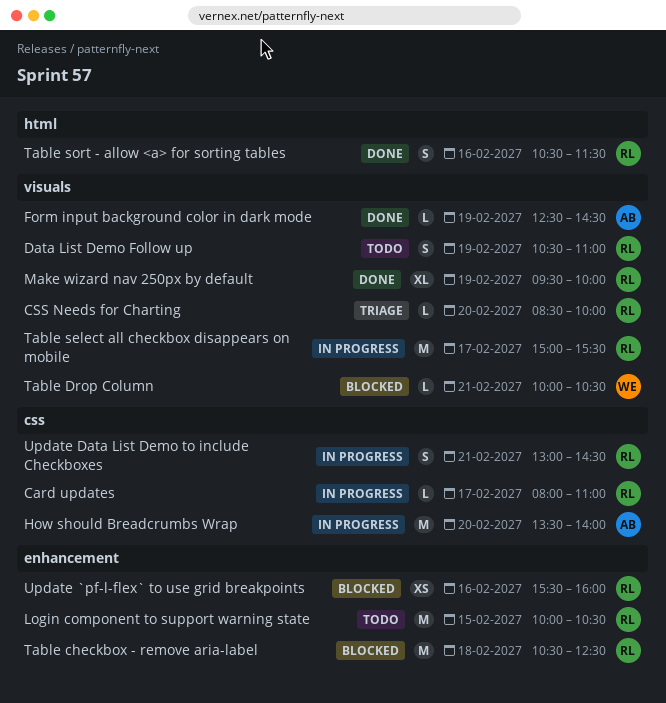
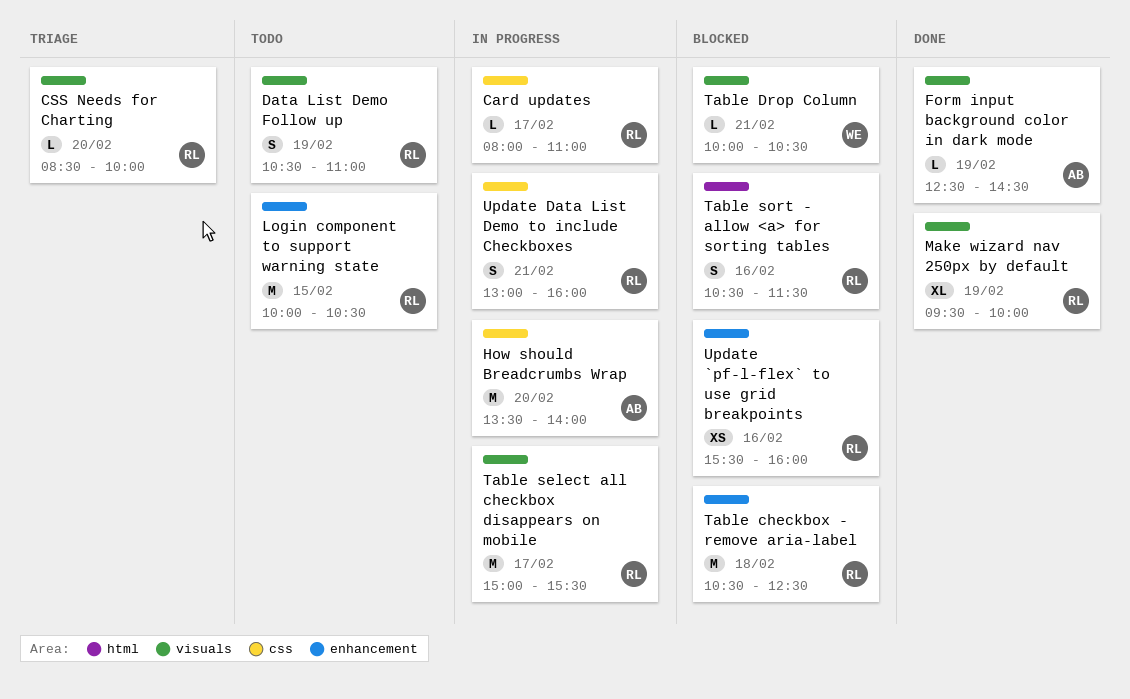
Table sort - allow <a> for sorting tables, status: Done -> Blocked
Update Data List Demo to include Checkboxes, ends: 14:30 -> 16:00

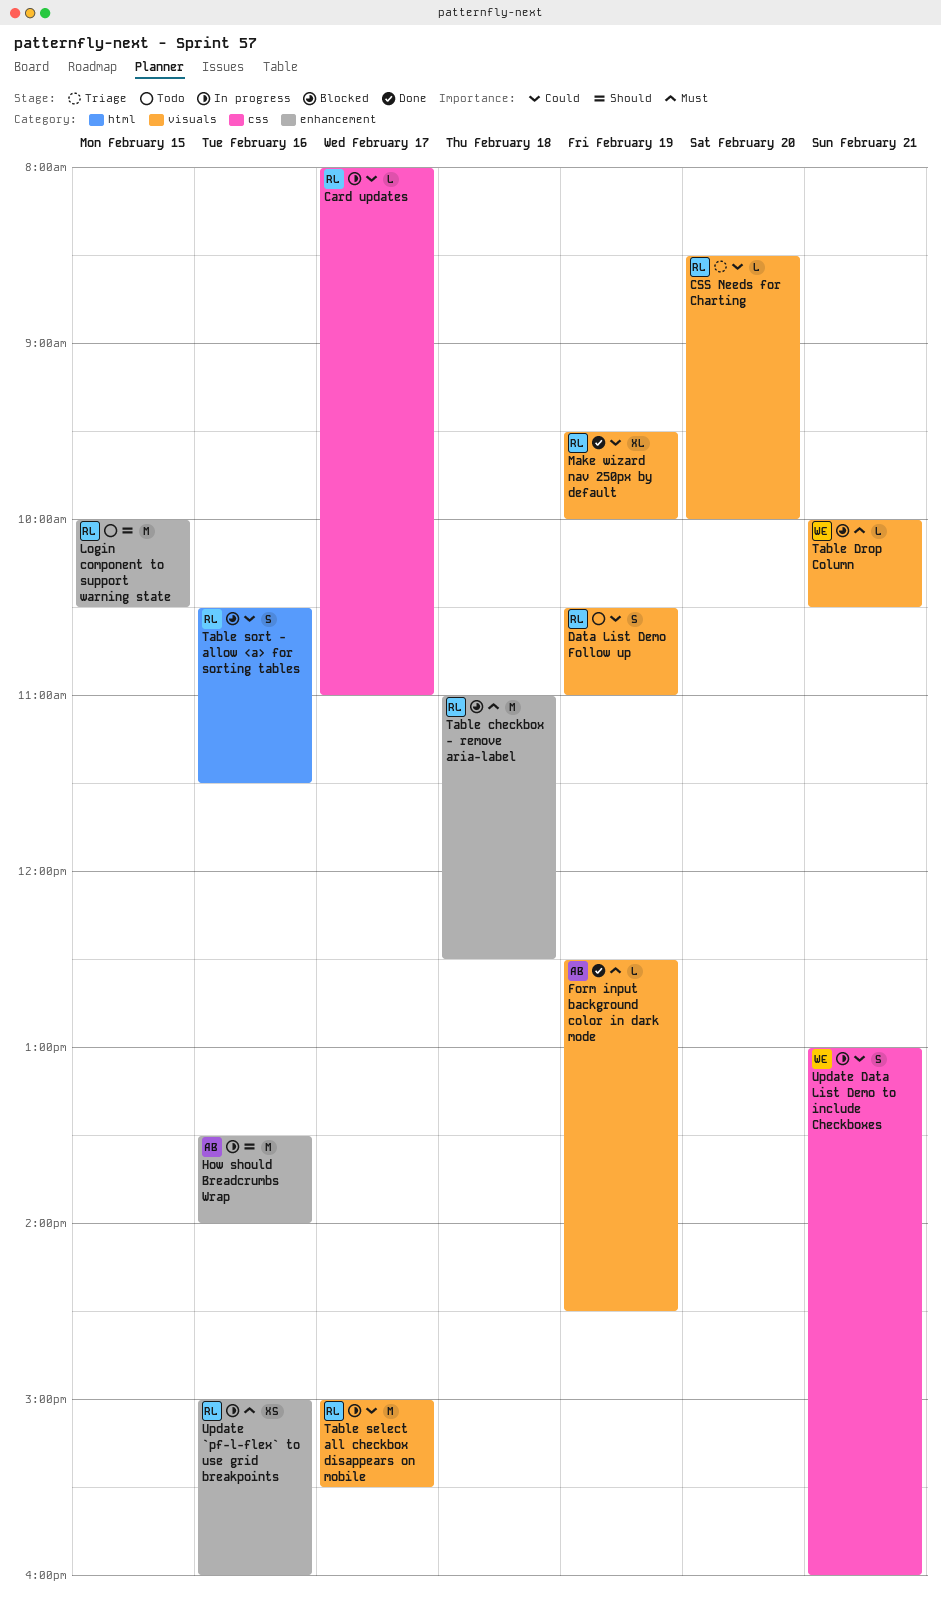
How should Breadcrumbs Wrap, label: css -> enhancement
How should Breadcrumbs Wrap, day: Feb 20 -> Feb 16
Table checkbox - remove aria-label, begins: 10:30 -> 11:00
Update `pf-l-flex` to use grid breakpoints, status: Blocked -> In progress
Update `pf-l-flex` to use grid breakpoints, begins: 15:30 -> 15:00
Update Data List Demo to include Checkboxes, owner: RL -> WE

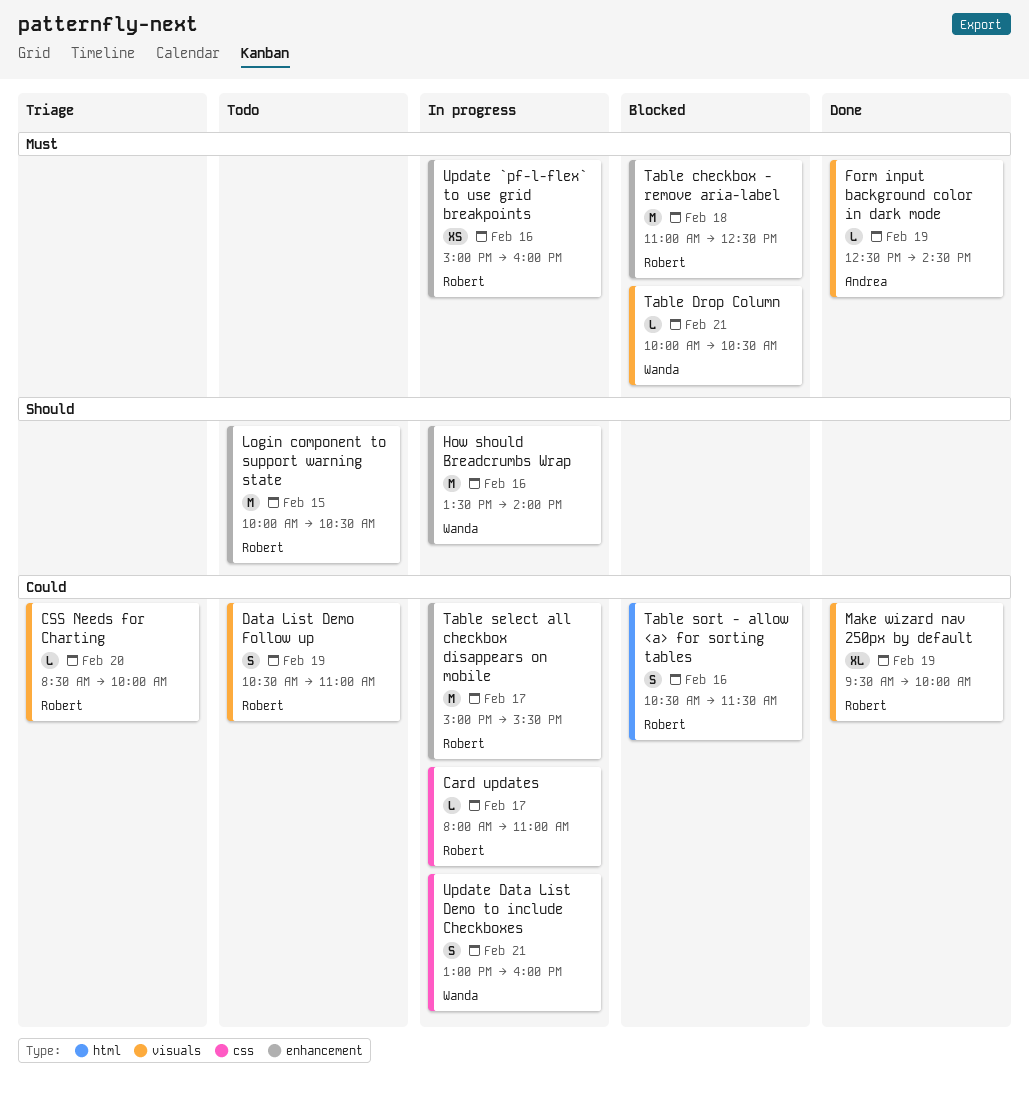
How should Breadcrumbs Wrap, owner: Andrea -> Wanda
Table select all checkbox disappears on mobile, label: visuals -> enhancement

